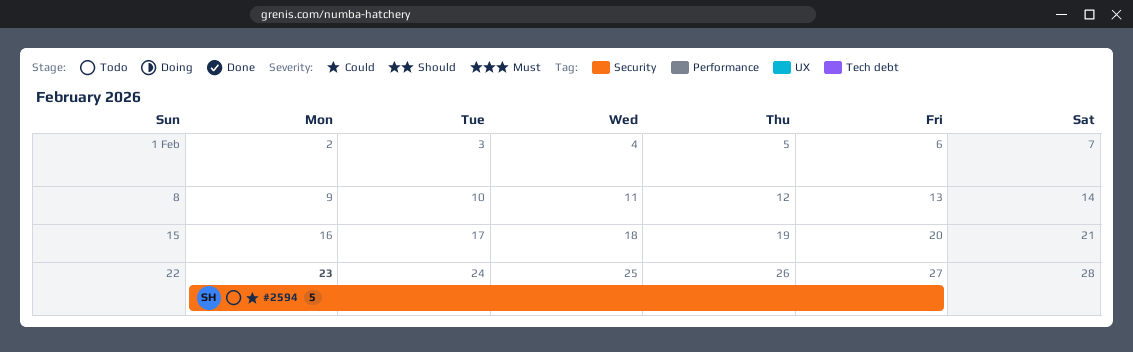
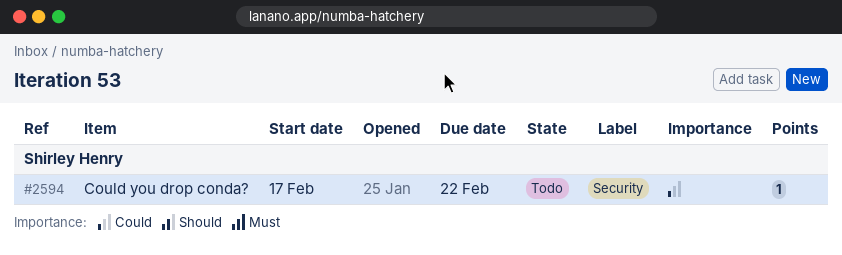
#2594, estimate: 5 -> 1
#2594, start: Feb 23 -> Feb 17
#2594, due: Feb 27 -> Feb 22

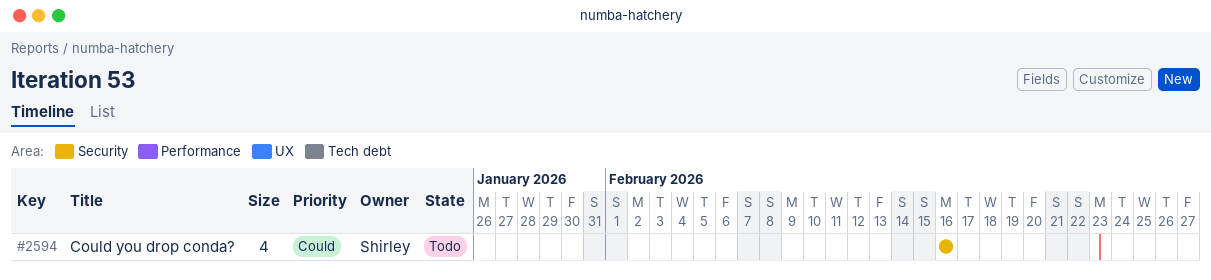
#2594, estimate: 1 -> 4
#2594, start: Feb 17 -> Feb 16
#2594, due: Feb 22 -> Feb 16

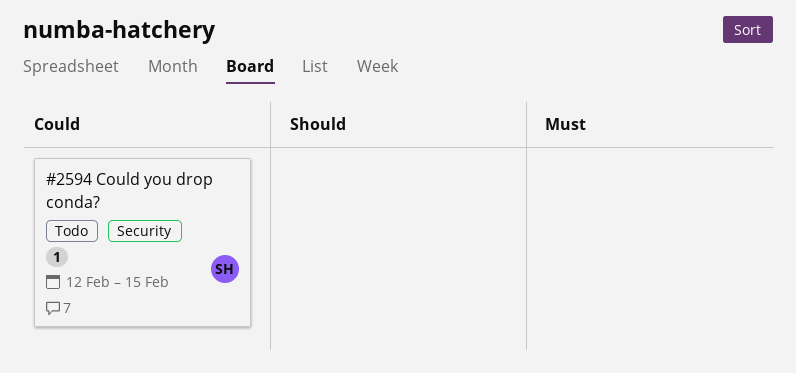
#2594, estimate: 4 -> 1
#2594, start: Feb 16 -> Feb 12
#2594, due: Feb 16 -> Feb 15

